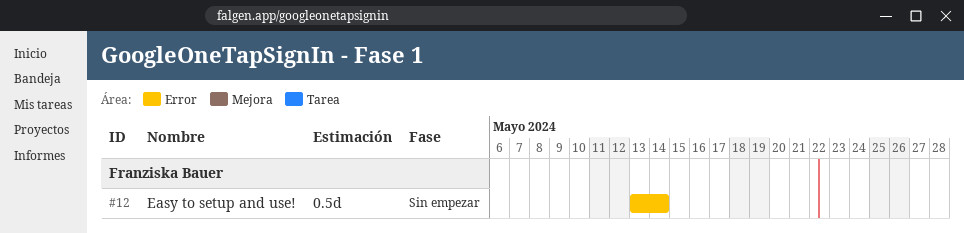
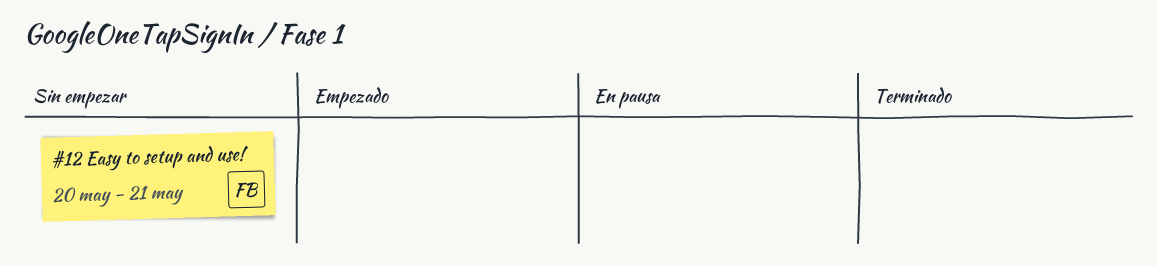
#12, start: May 13 -> May 20
#12, due: May 14 -> May 21

